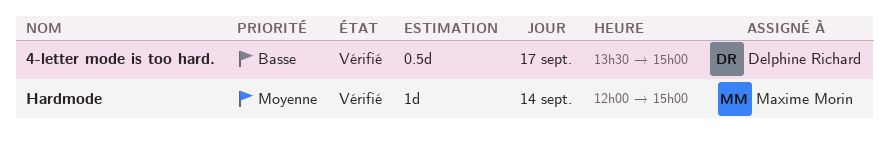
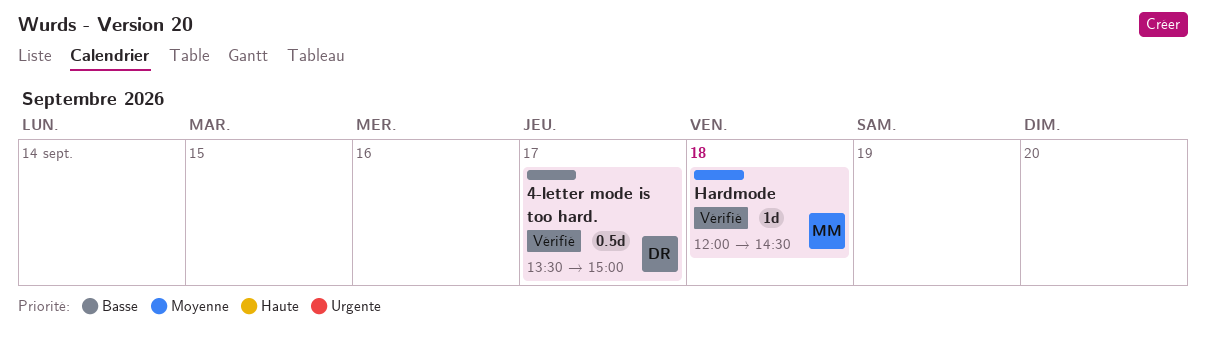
Hardmode, day: Sep 14 -> Sep 18
Hardmode, ends: 15:00 -> 14:30

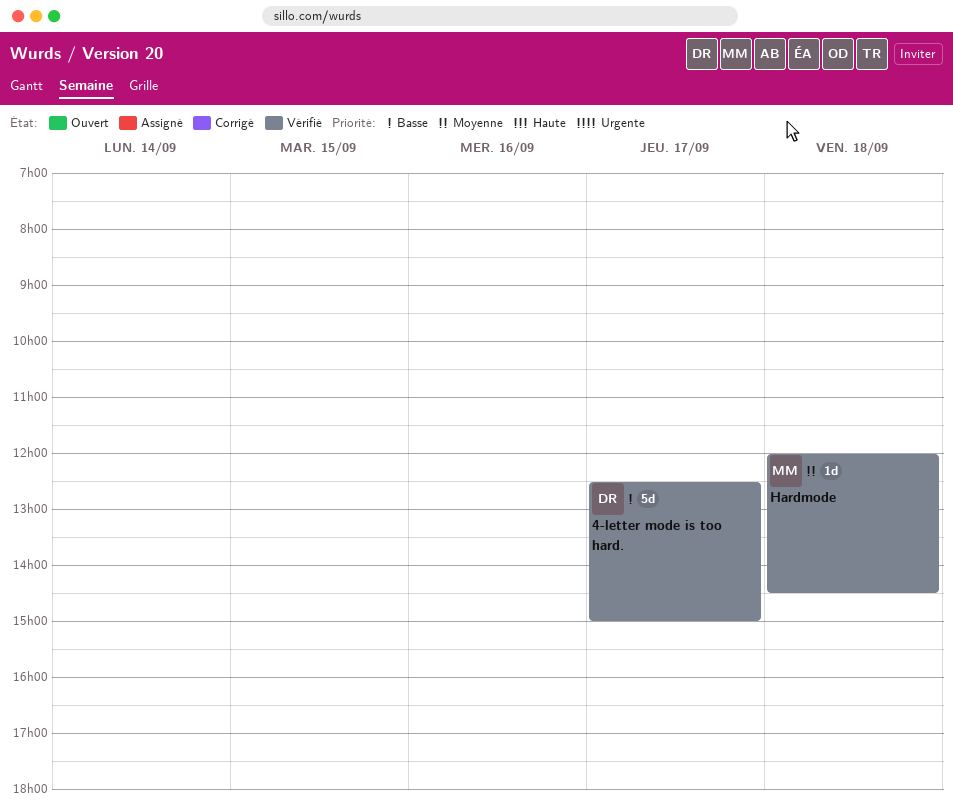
4-letter mode is too hard., estimate: 0.5d -> 5d
4-letter mode is too hard., begins: 13:30 -> 12:30

